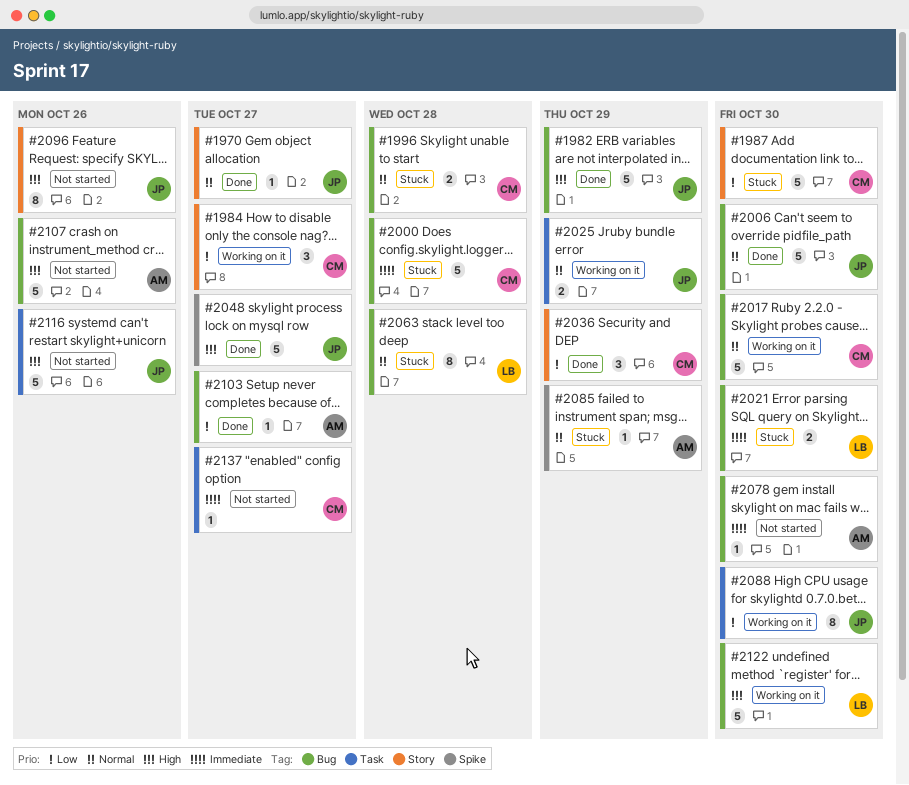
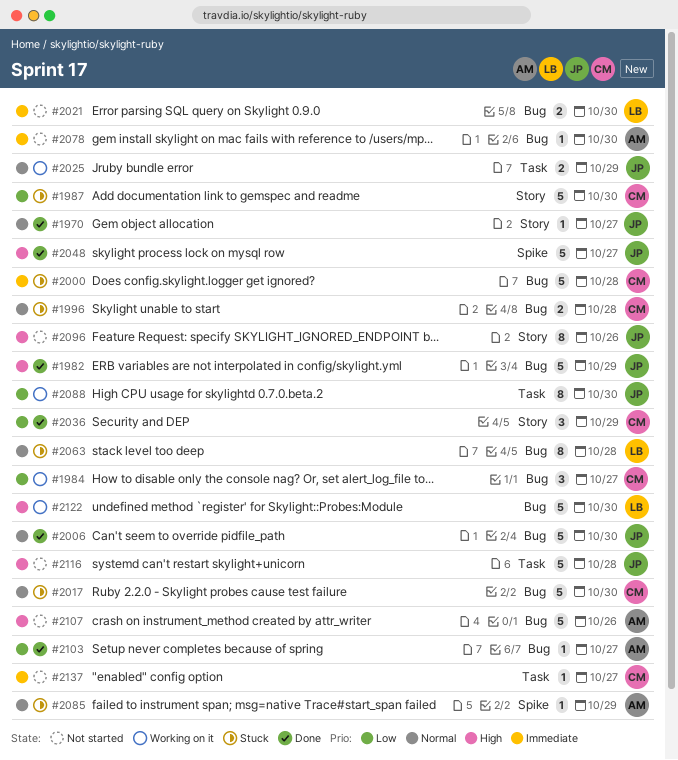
#1984, label: Story -> Bug
#2017, status: Working on it -> Stuck
#2021, status: Stuck -> Not started
#2116, due: Oct 26 -> Oct 28

